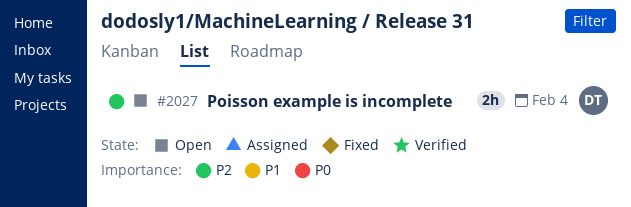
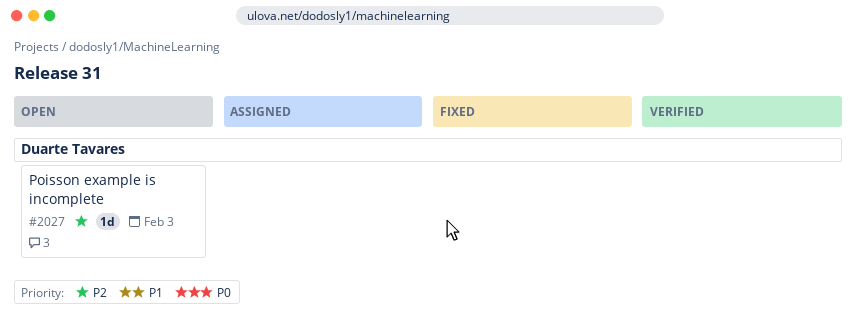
#2027, estimate: 2h -> 1d
#2027, due: Feb 4 -> Feb 3

